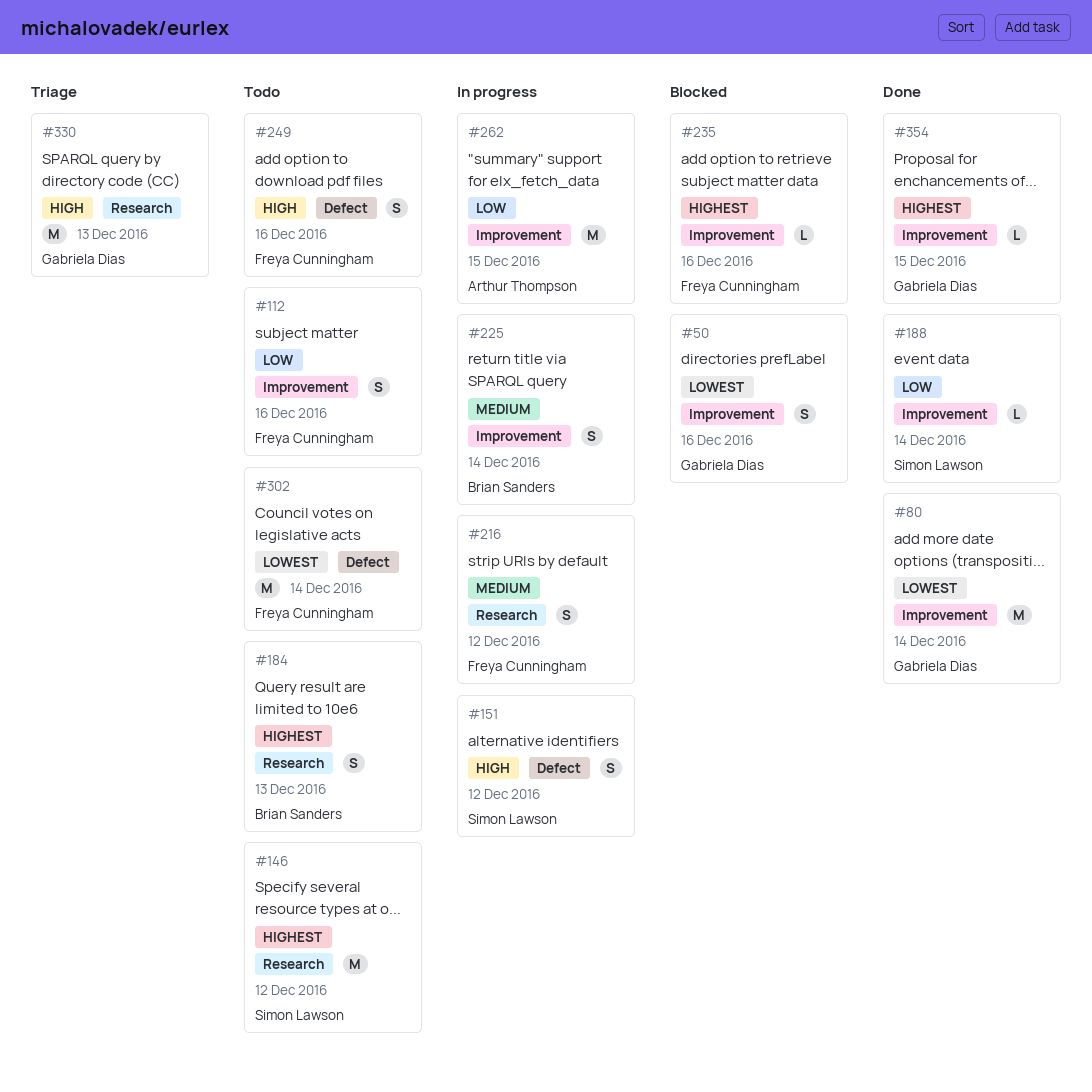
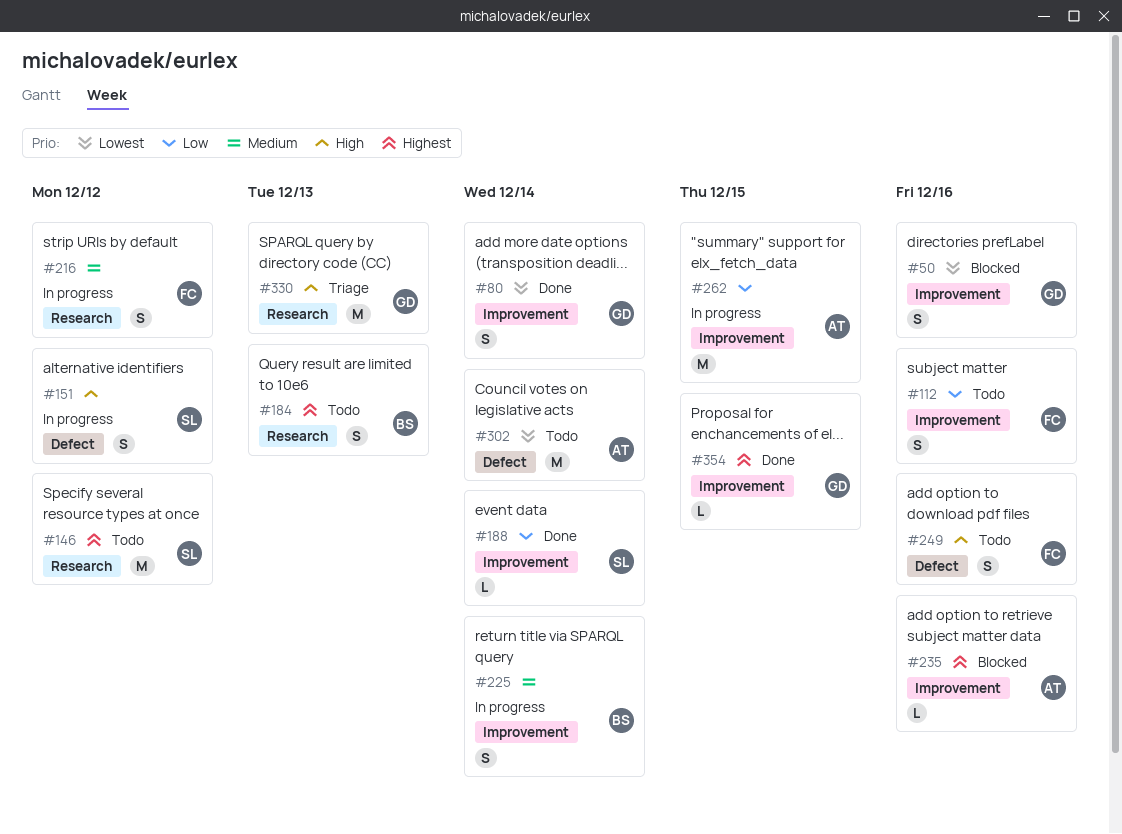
#80, estimate: M -> S
#235, owner: Freya Cunningham -> Arthur Thompson
#302, owner: Freya Cunningham -> Arthur Thompson

